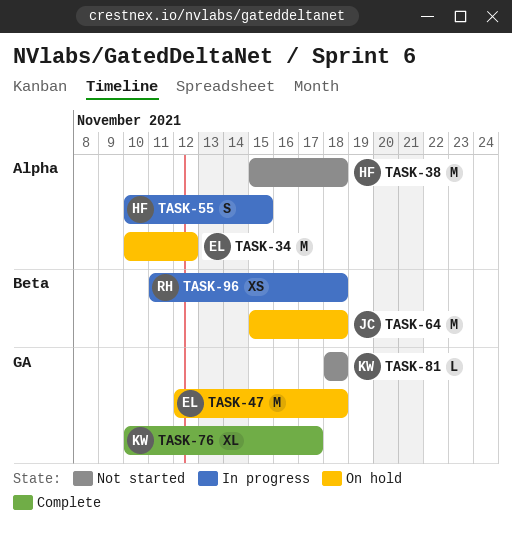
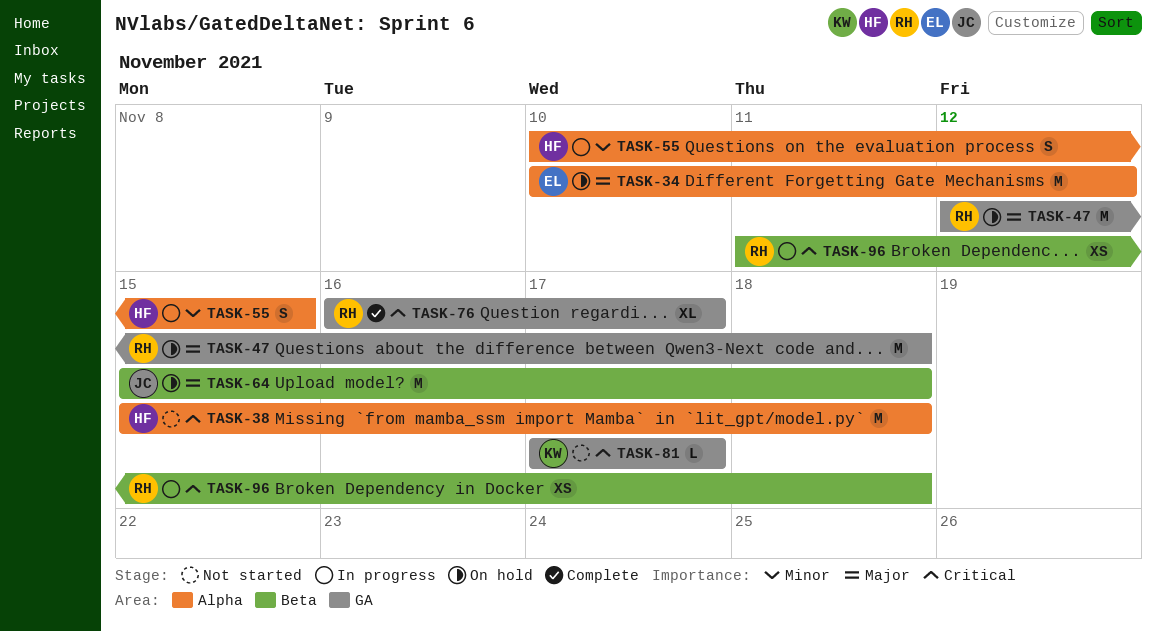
TASK-47, owner: EL -> RH
TASK-76, owner: KW -> RH
TASK-76, start: Nov 10 -> Nov 16
TASK-81, start: Nov 18 -> Nov 17
TASK-81, due: Nov 18 -> Nov 17

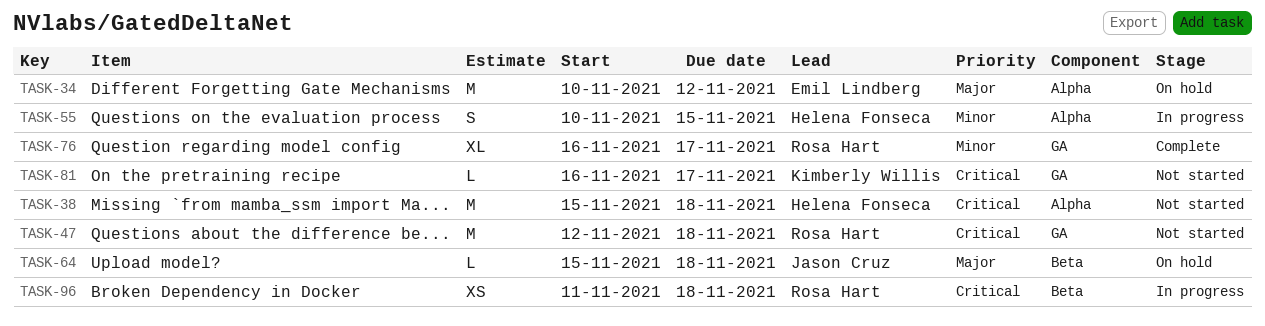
TASK-47, status: On hold -> Not started
TASK-47, priority: Major -> Critical
TASK-64, estimate: M -> L
TASK-76, priority: Critical -> Minor
TASK-81, start: Nov 17 -> Nov 16

